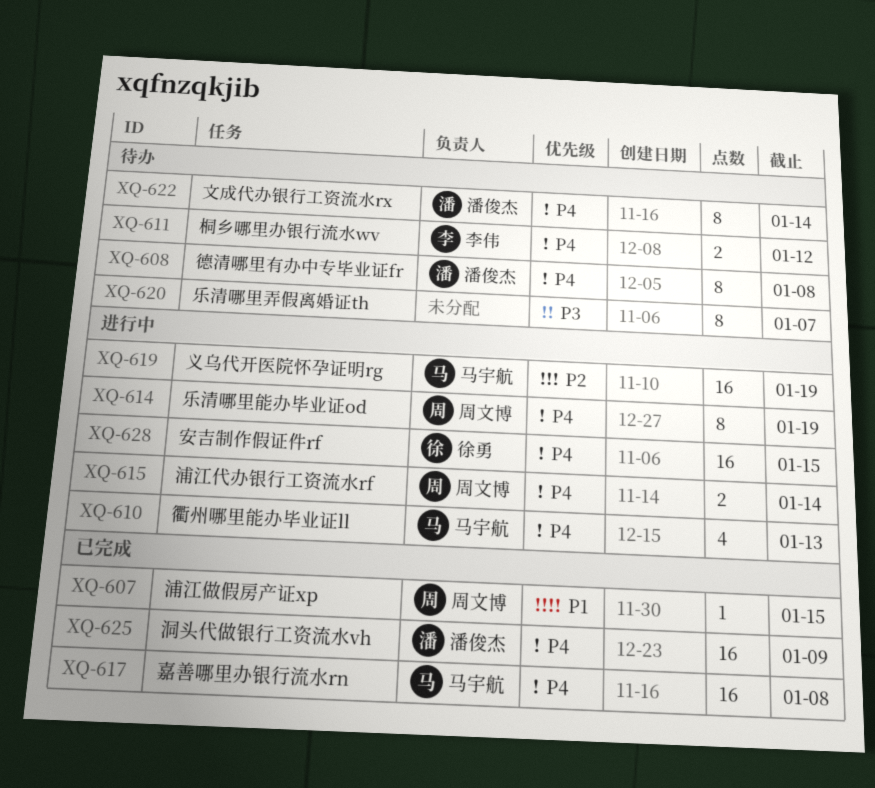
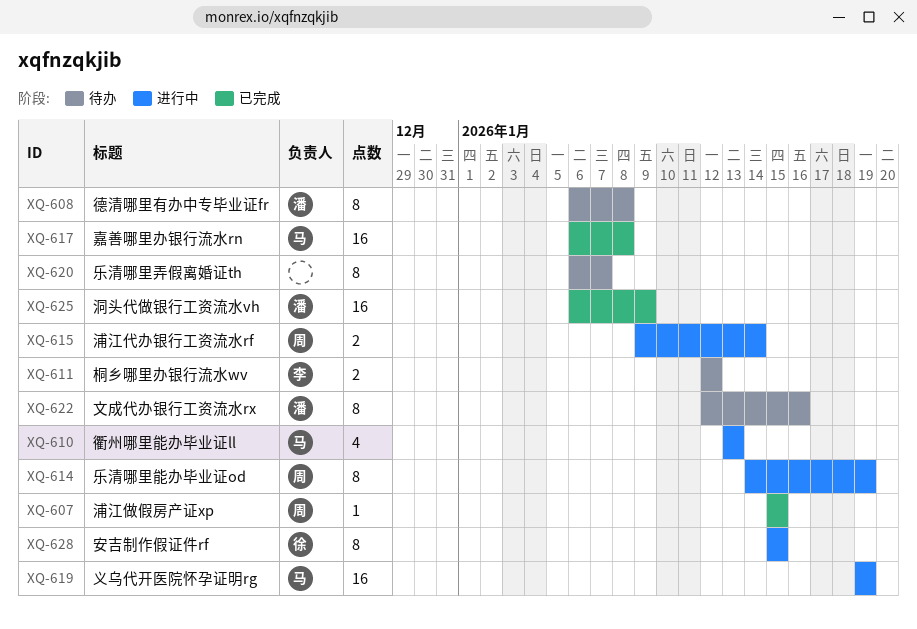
XQ-622, due: Jan 14 -> Jan 16
XQ-628, estimate: 16 -> 8

